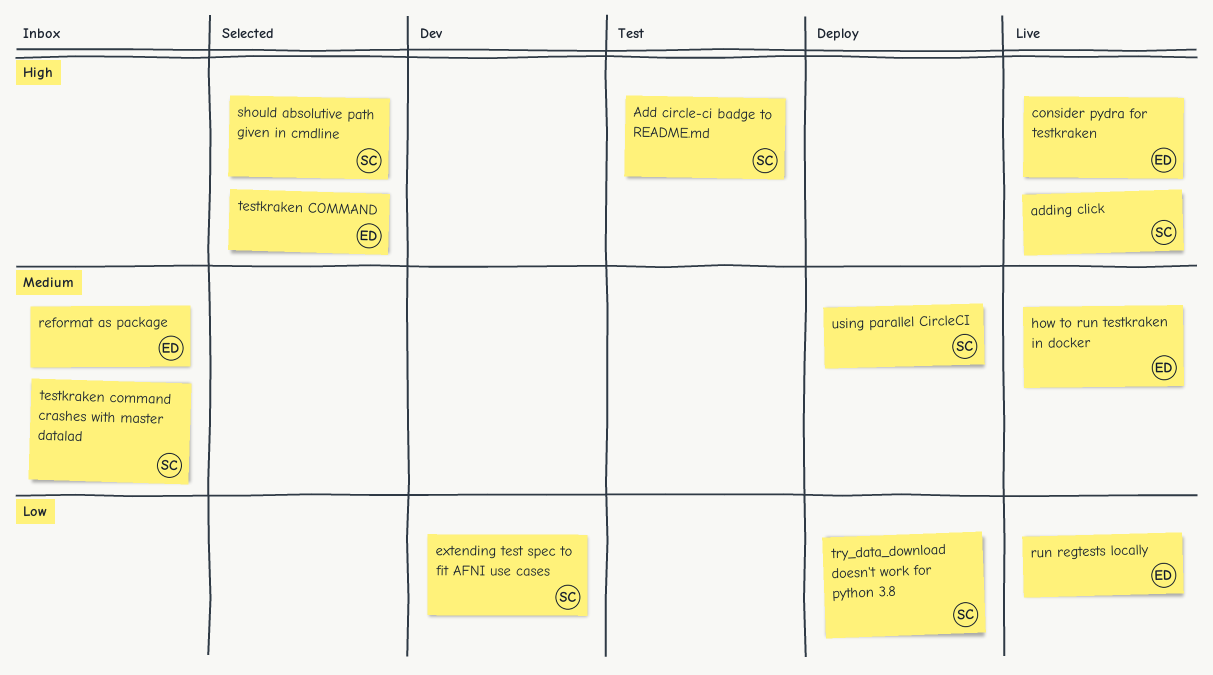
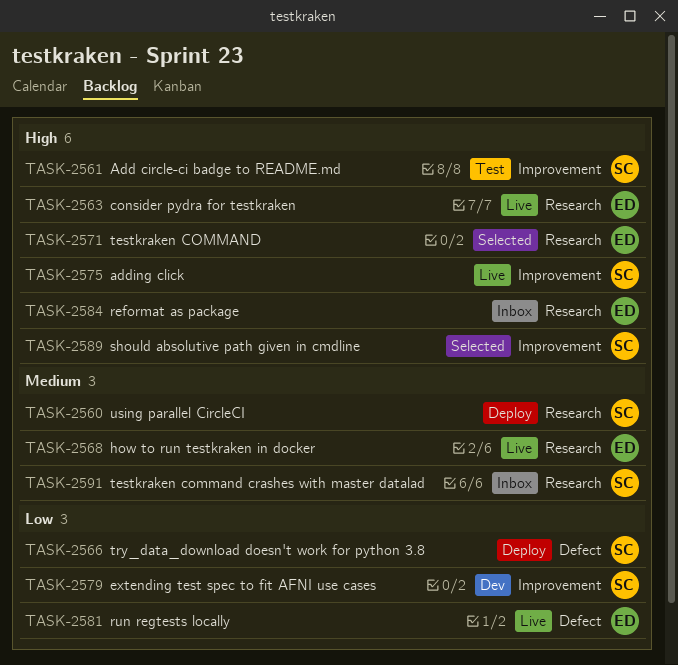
reformat as package, priority: Medium -> High

